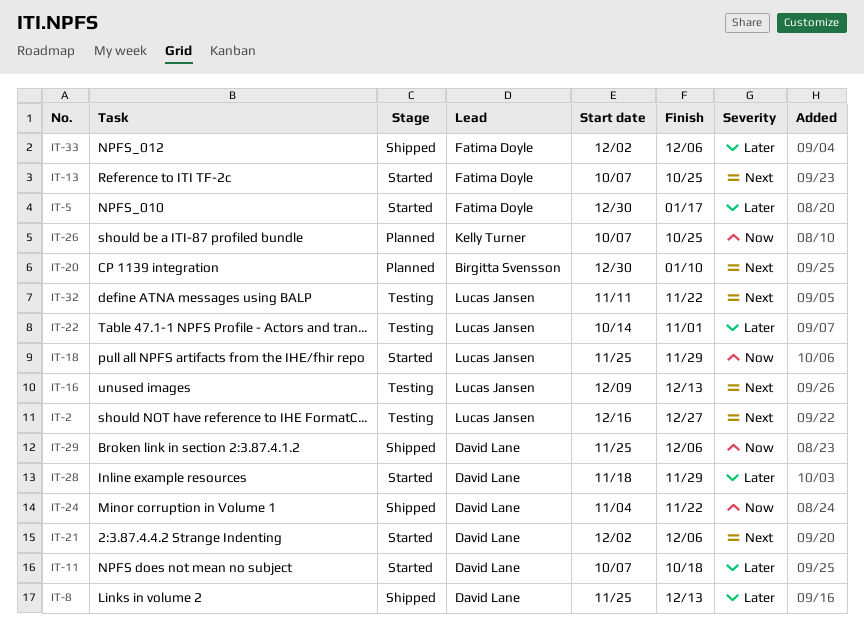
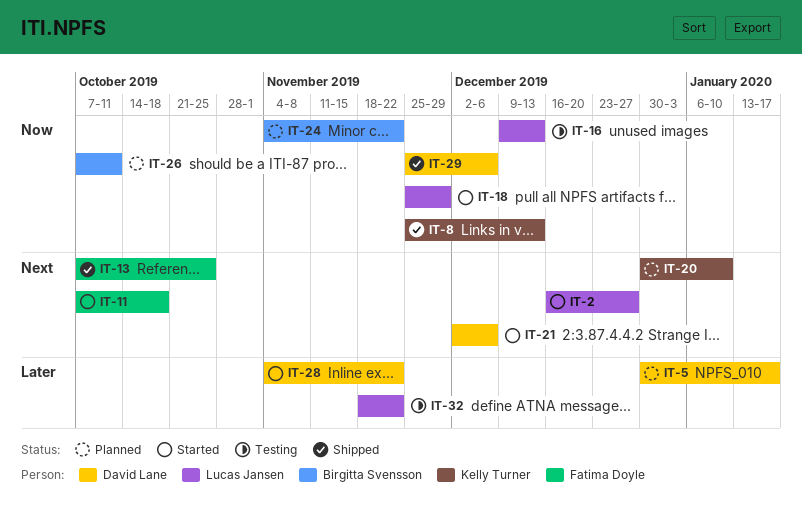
IT-2, status: Testing -> Started
IT-5, status: Started -> Planned
IT-5, owner: Fatima Doyle -> David Lane
IT-8, owner: David Lane -> Kelly Turner
IT-8, priority: Later -> Now
IT-11, owner: David Lane -> Fatima Doyle
IT-11, priority: Later -> Next
IT-13, status: Started -> Shipped
IT-16, priority: Next -> Now
IT-20, owner: Birgitta Svensson -> Kelly Turner
IT-22: present -> none
IT-24, status: Shipped -> Planned
IT-24, owner: David Lane -> Birgitta Svensson
IT-26, owner: Kelly Turner -> Birgitta Svensson
IT-26, due: Oct 25 -> Oct 11
IT-28, start: Nov 18 -> Nov 4
IT-28, due: Nov 29 -> Nov 22
IT-32, priority: Next -> Later
IT-32, start: Nov 11 -> Nov 18
IT-33: present -> none

